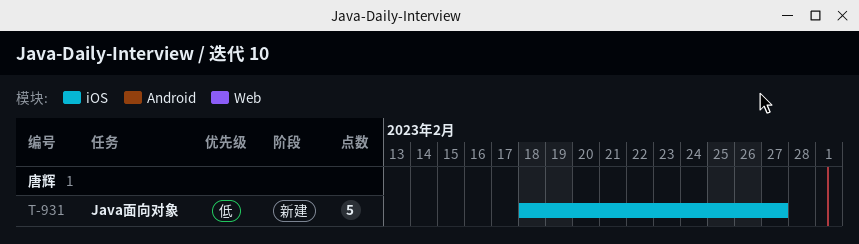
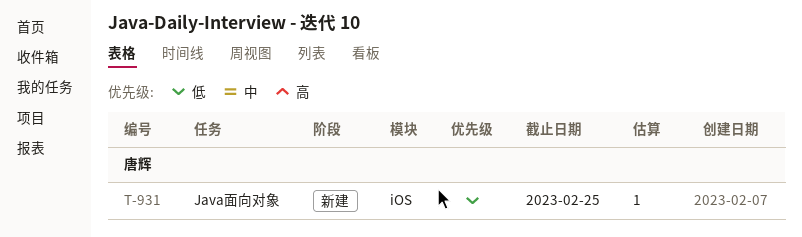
T-931, estimate: 5 -> 1
T-931, due: Feb 27 -> Feb 25

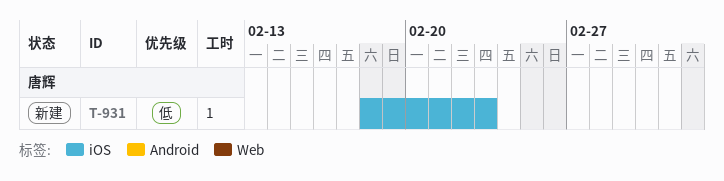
T-931, due: Feb 25 -> Feb 23

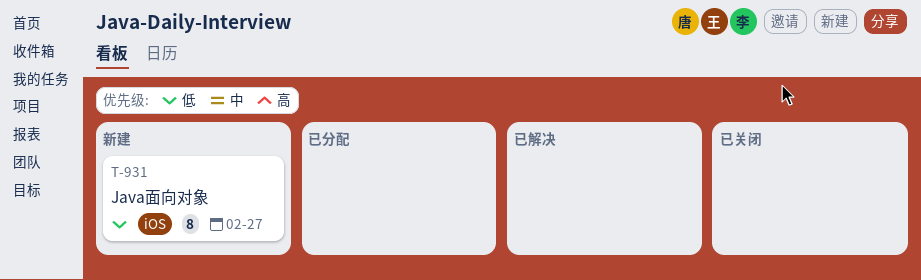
T-931, estimate: 1 -> 8
T-931, due: Feb 23 -> Feb 27

